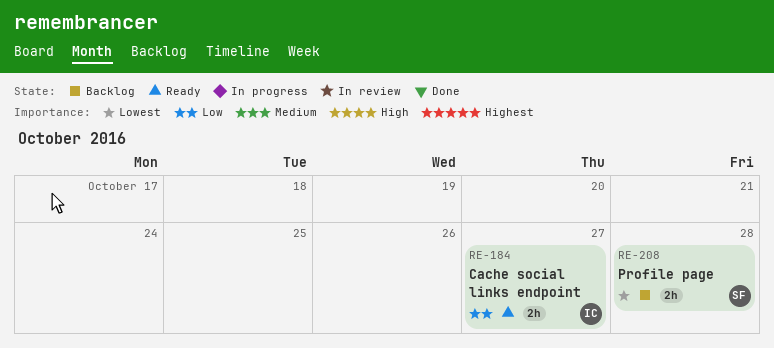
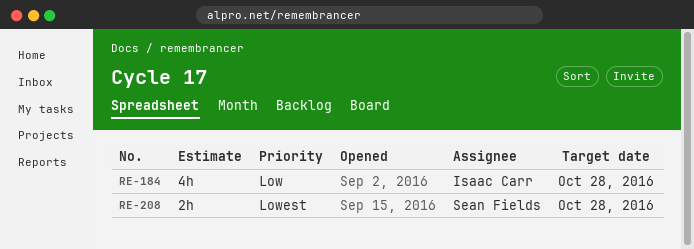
RE-184, estimate: 2h -> 4h
RE-184, due: Oct 27 -> Oct 28

